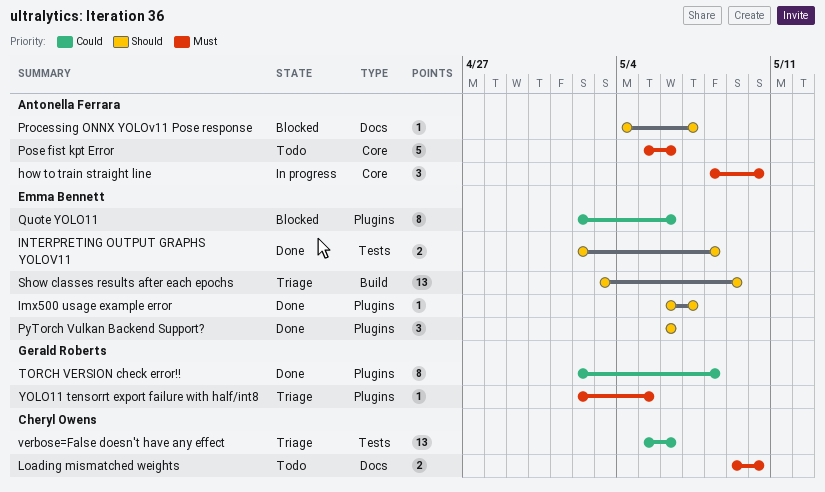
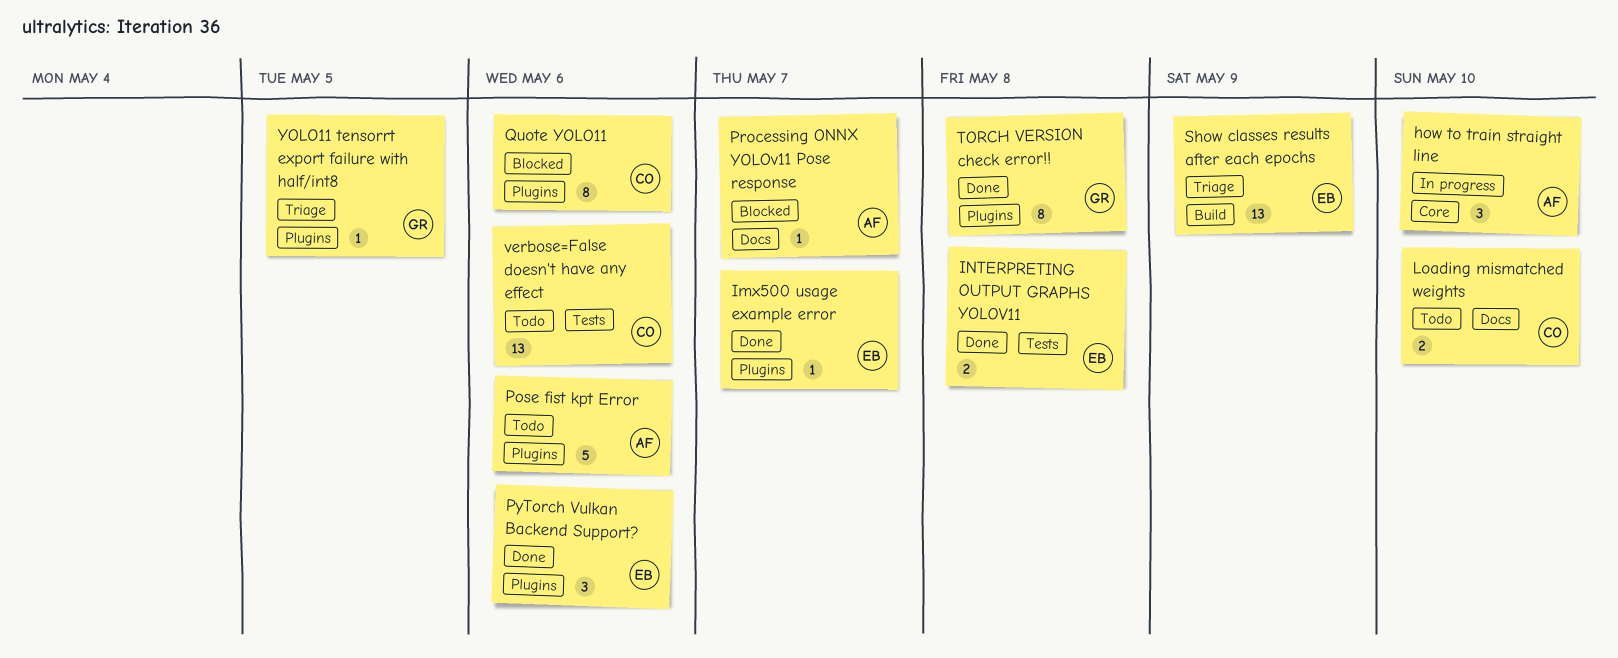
Pose fist kpt Error, label: Core -> Plugins
Quote YOLO11, owner: Emma Bennett -> Cheryl Owens
verbose=False doesn't have any effect, status: Triage -> Todo

